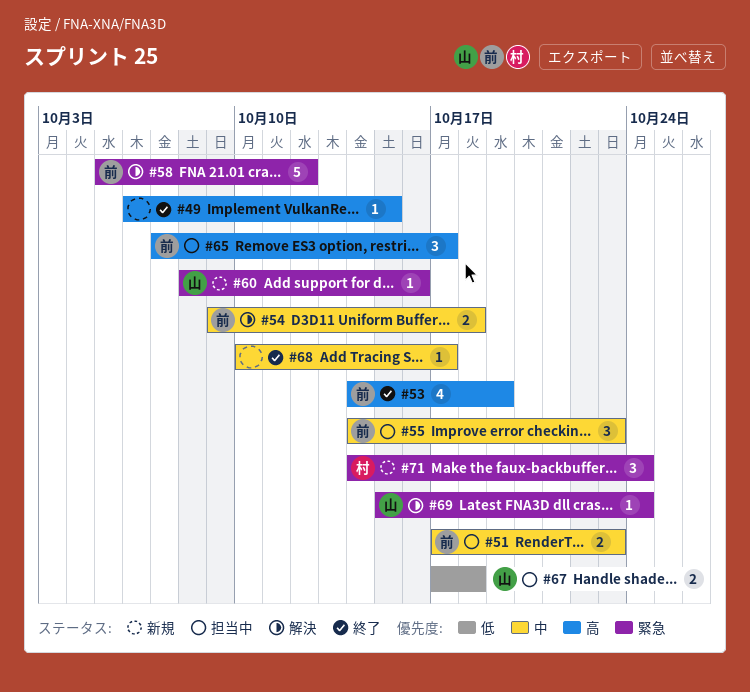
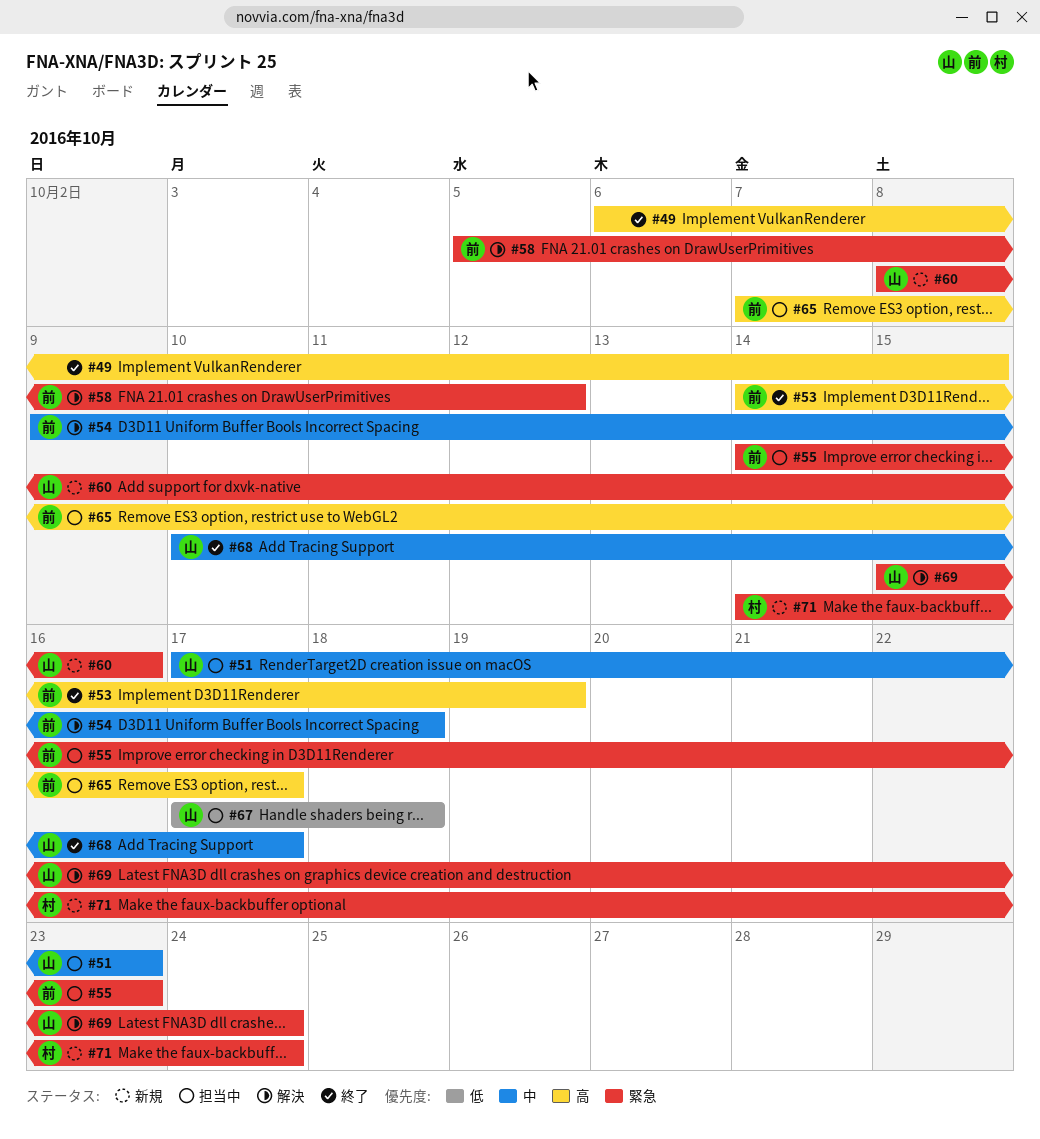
#51, owner: 前 -> 山
#55, priority: 中 -> 緊急
#68, owner: none -> 山

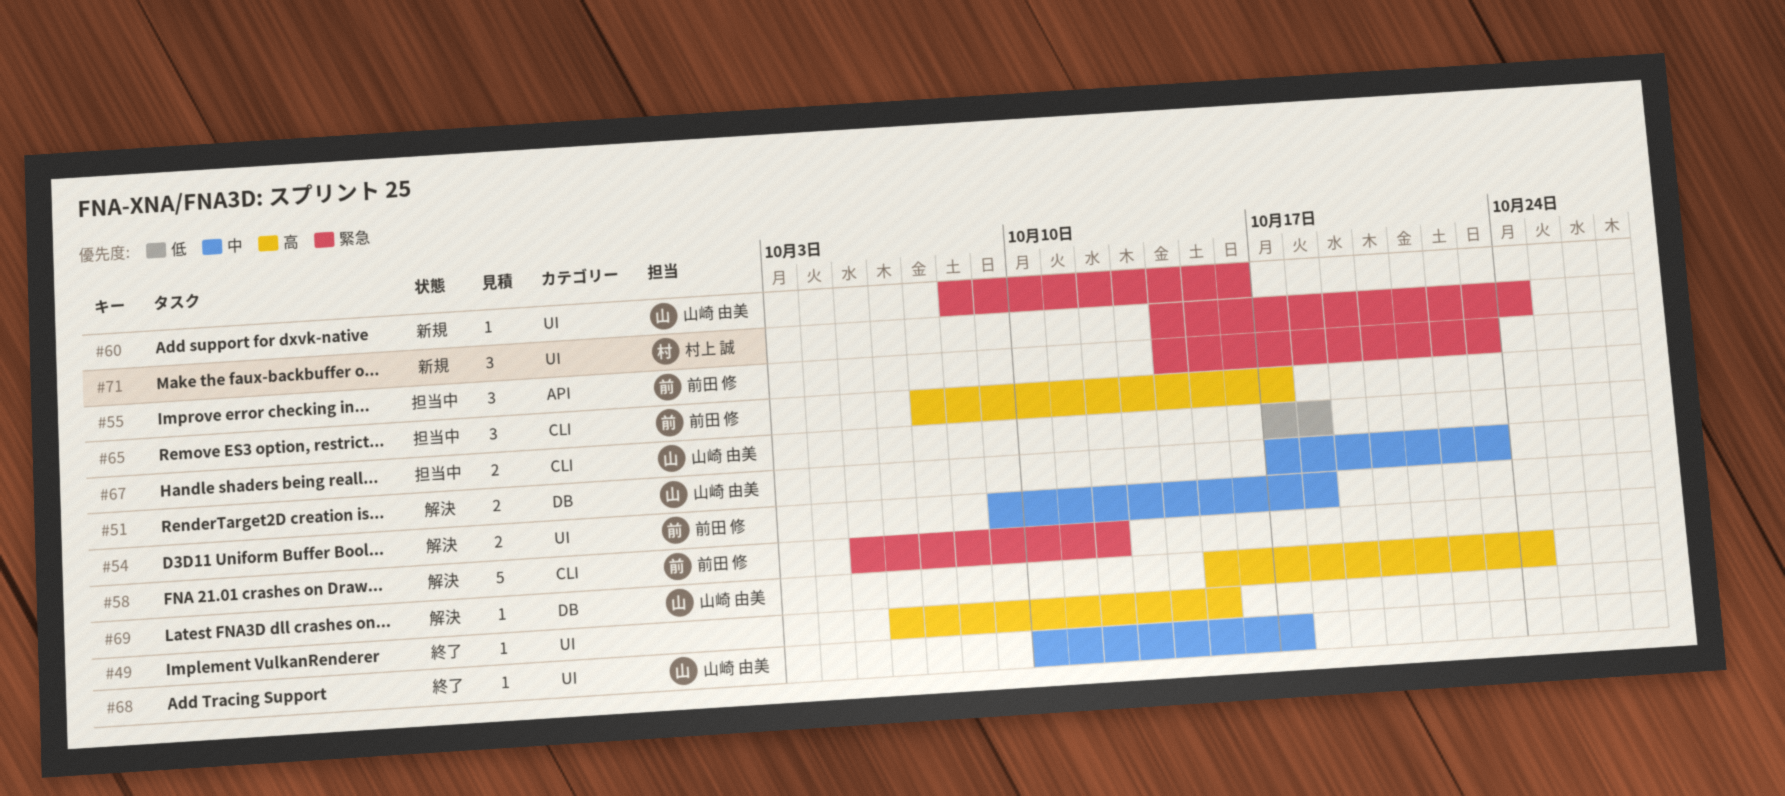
#51, status: 担当中 -> 解決
#53: present -> none
#69, priority: 緊急 -> 高

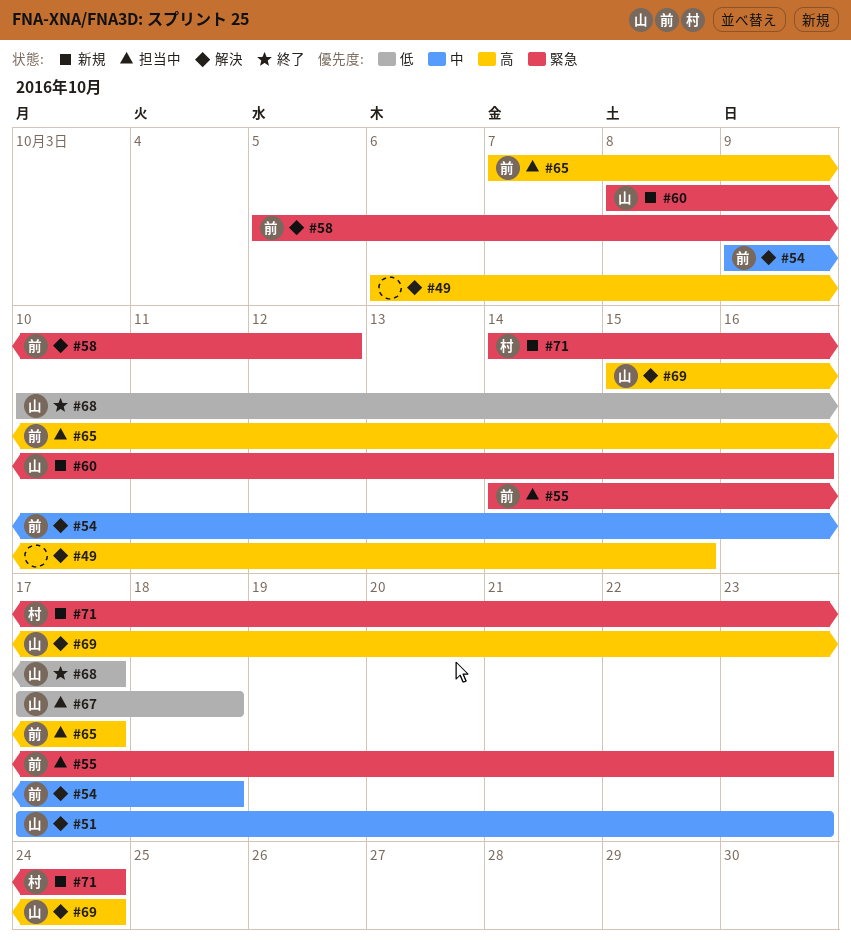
#49, status: 終了 -> 解決
#68, priority: 中 -> 低

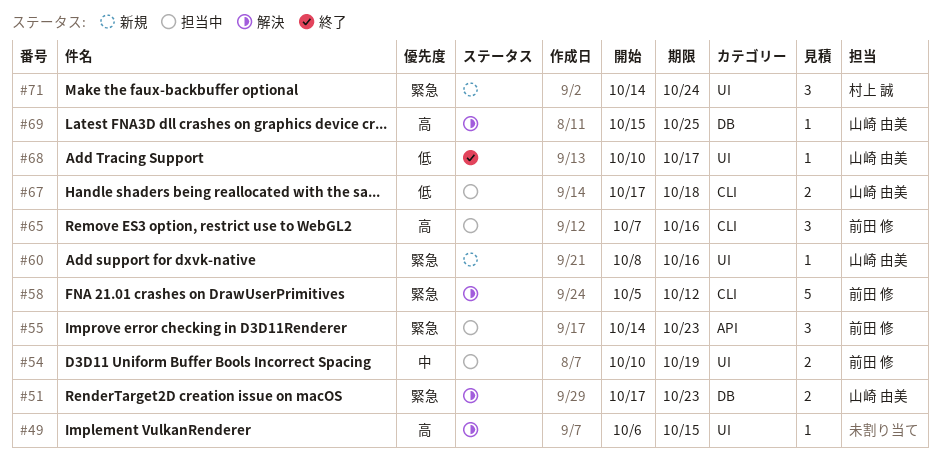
#51, priority: 中 -> 緊急
#54, status: 解決 -> 担当中
#54, start: Oct 9 -> Oct 10
#54, due: Oct 18 -> Oct 19
#65, due: Oct 17 -> Oct 16
#69, due: Oct 24 -> Oct 25

